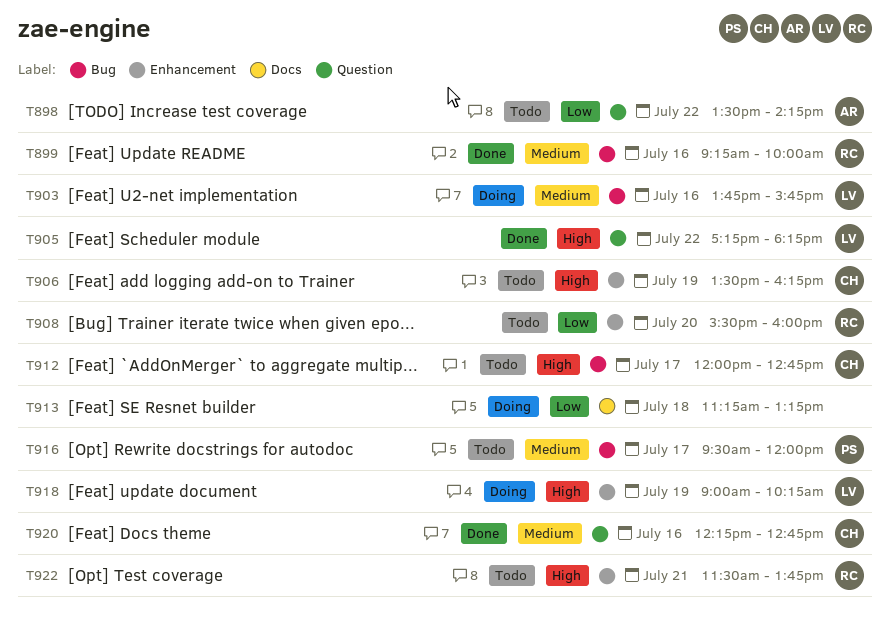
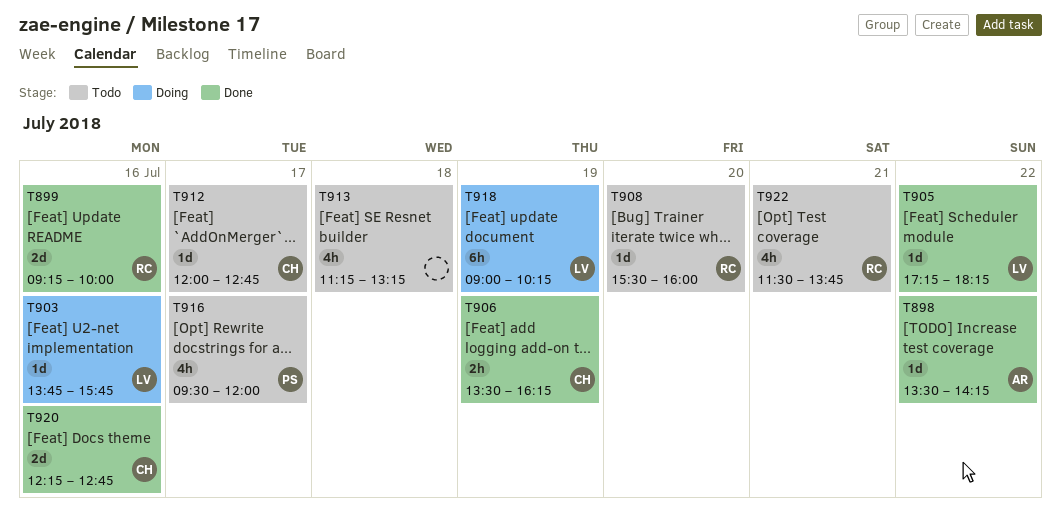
T898, status: Todo -> Done
T906, status: Todo -> Done
T913, status: Doing -> Todo

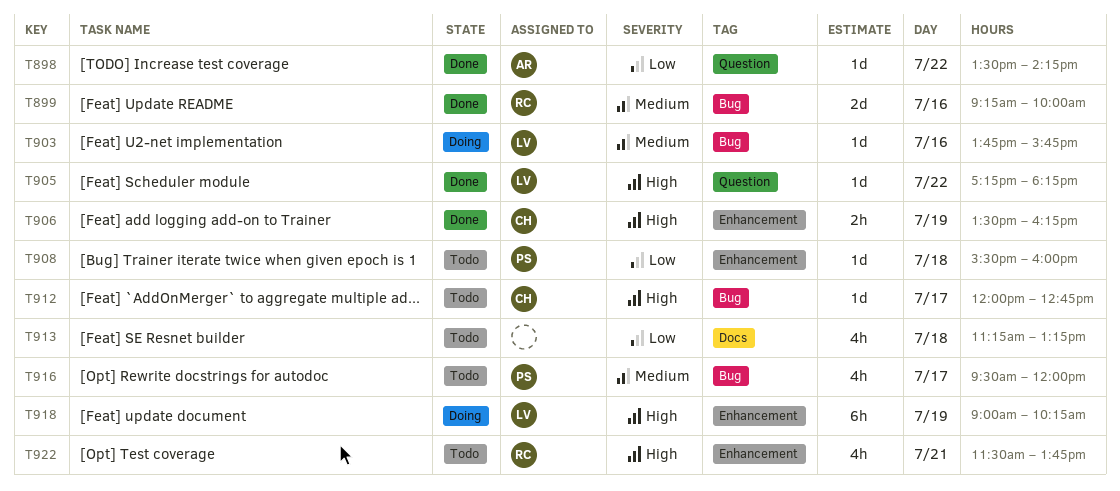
T908, owner: RC -> PS
T908, day: Jul 20 -> Jul 18
T920: present -> none

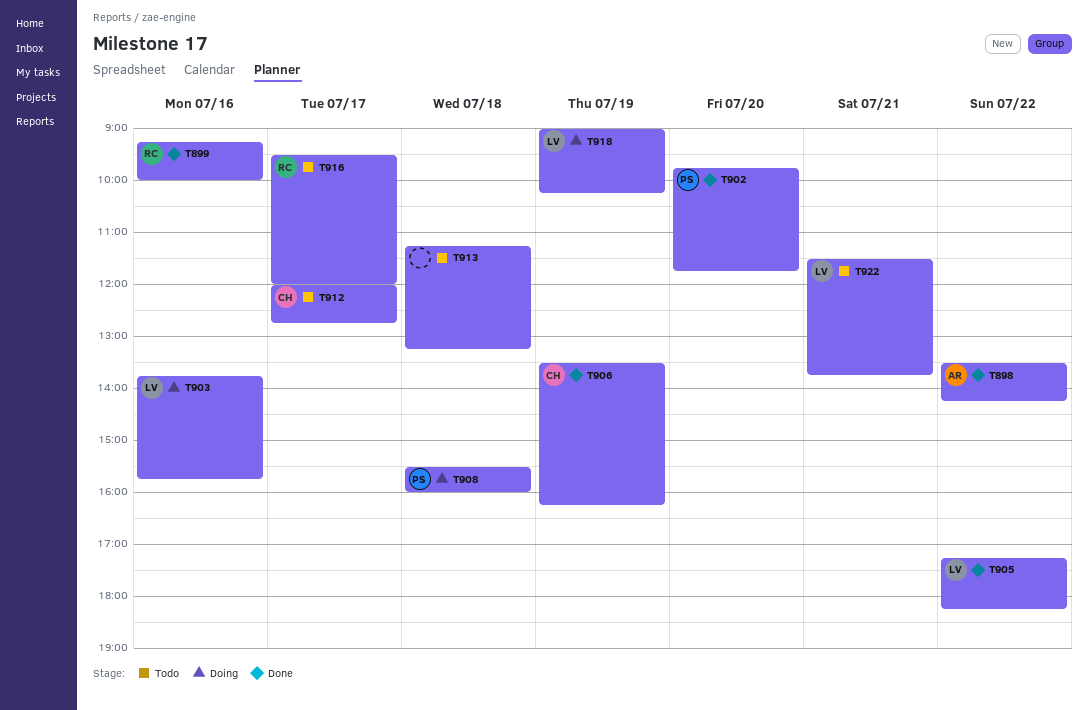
T902: none -> present
T908, status: Todo -> Doing
T916, owner: PS -> RC
T922, owner: RC -> LV

